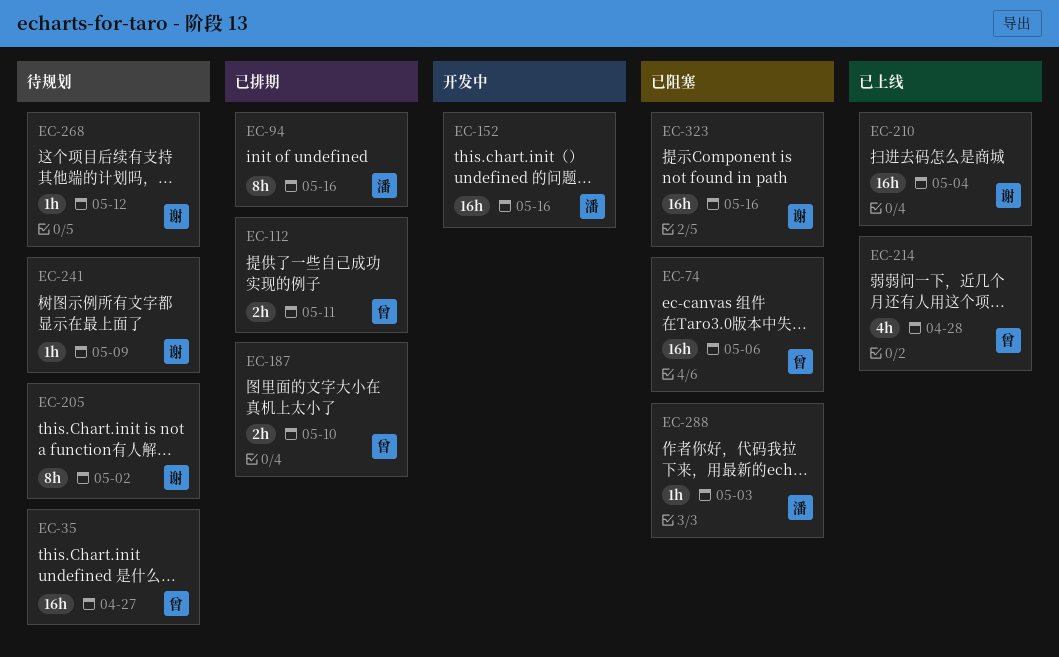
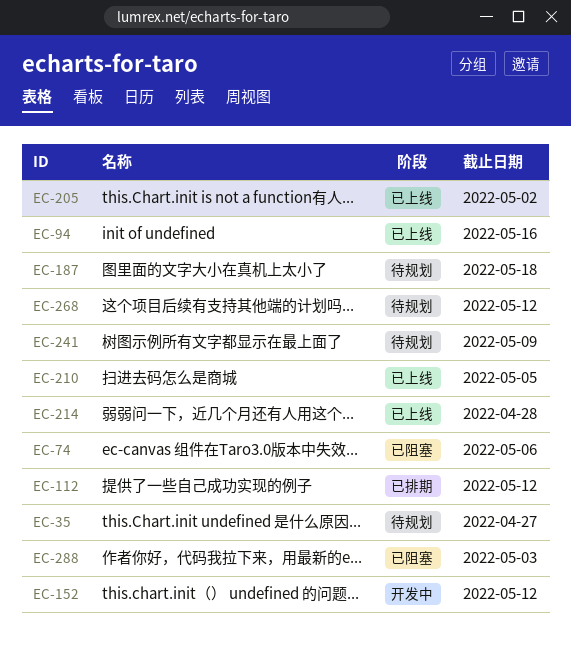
EC-94, status: 已排期 -> 已上线
EC-112, due: May 11 -> May 12
EC-152, due: May 16 -> May 12
EC-187, status: 已排期 -> 待规划
EC-187, due: May 10 -> May 18
EC-205, status: 待规划 -> 已上线
EC-210, due: May 4 -> May 5
EC-323: present -> none

